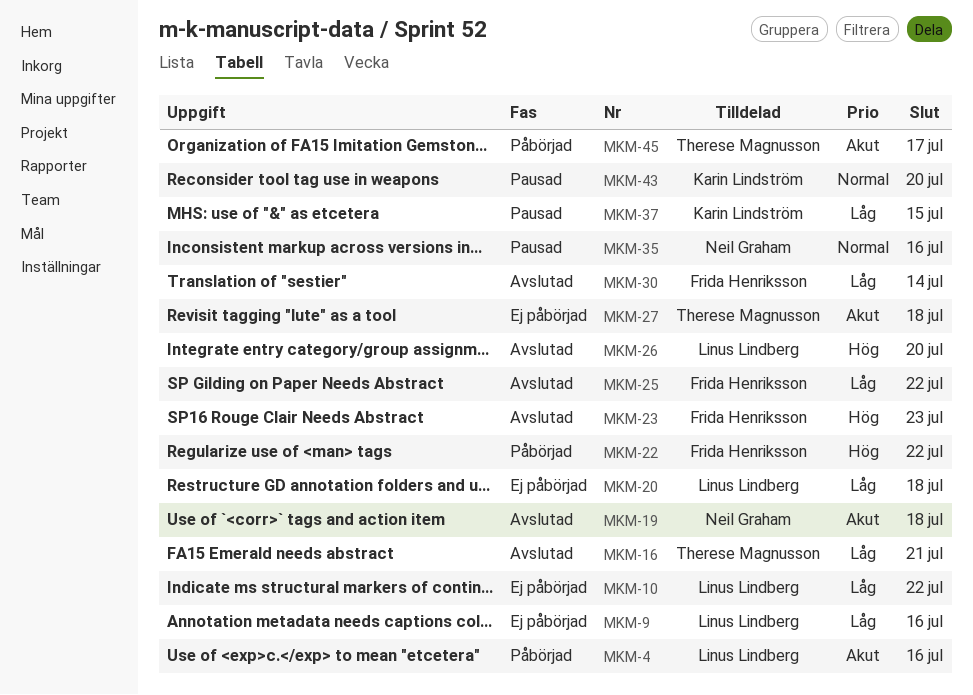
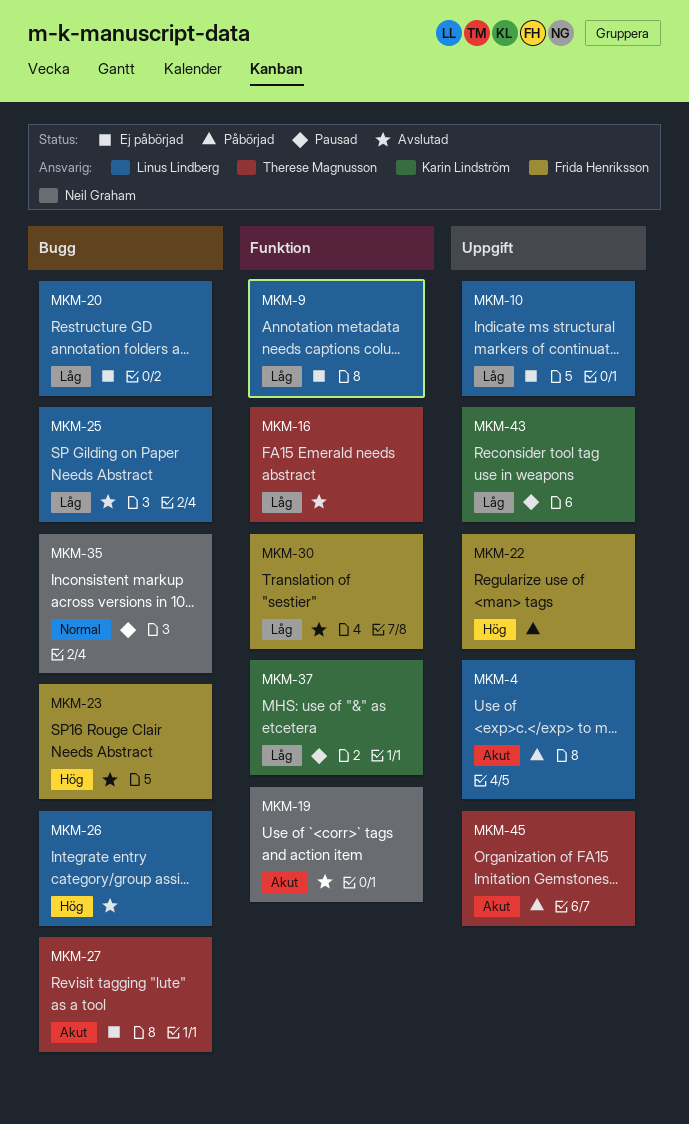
MKM-25, owner: Frida Henriksson -> Linus Lindberg
MKM-43, priority: Normal -> Låg

